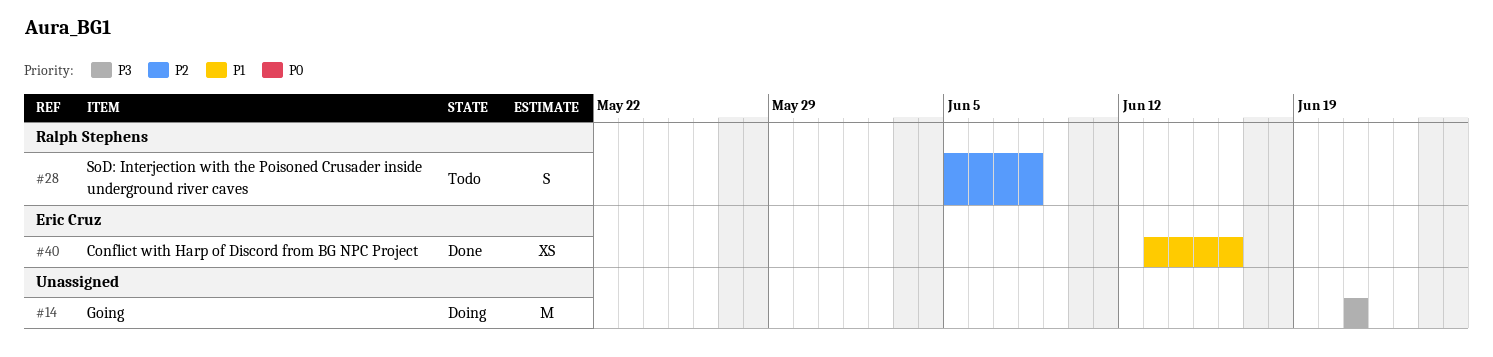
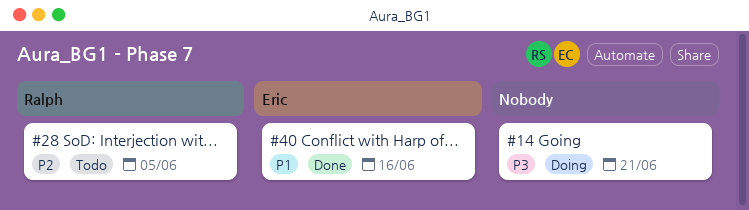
#28, due: Jun 8 -> Jun 5

